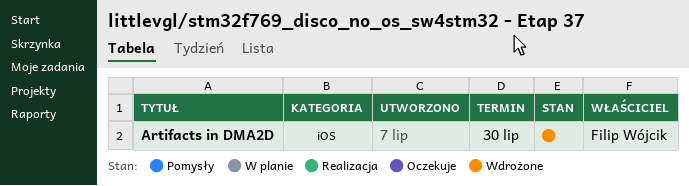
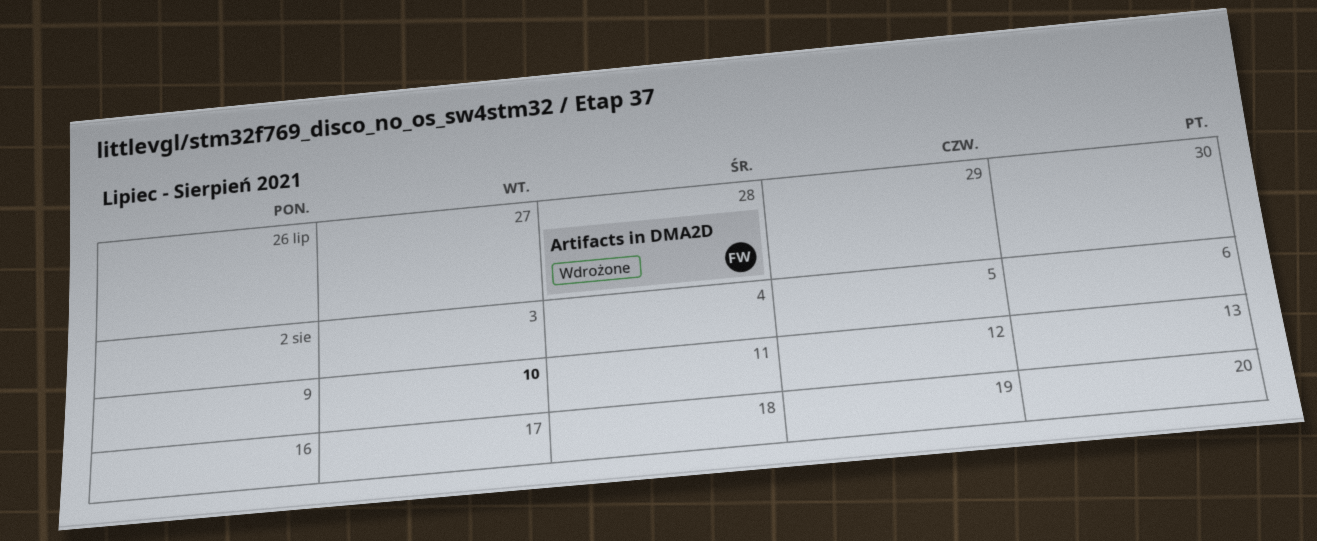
Artifacts in DMA2D, due: Jul 30 -> Jul 28

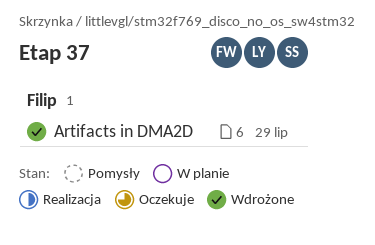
Artifacts in DMA2D, due: Jul 28 -> Jul 29

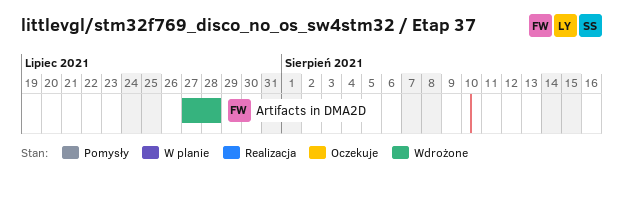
Artifacts in DMA2D, due: Jul 29 -> Jul 28

